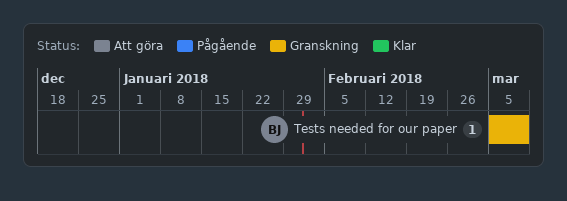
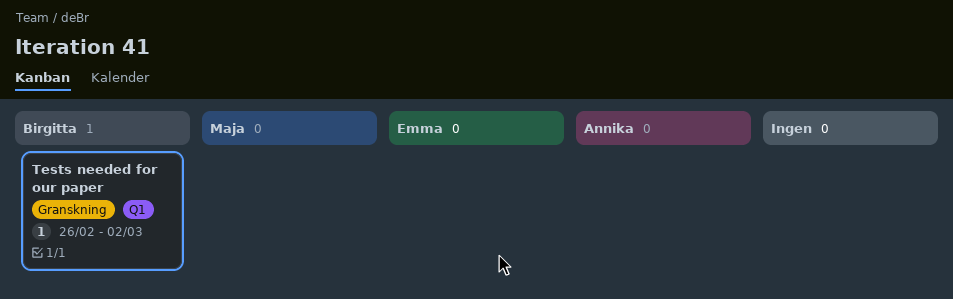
Tests needed for our paper, start: Mar 5 -> Feb 26
Tests needed for our paper, due: Mar 9 -> Mar 2

